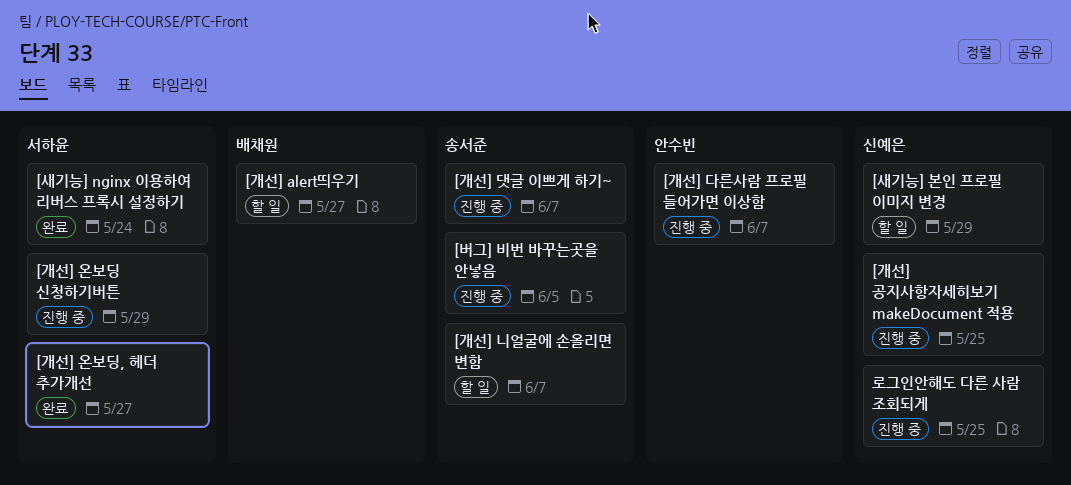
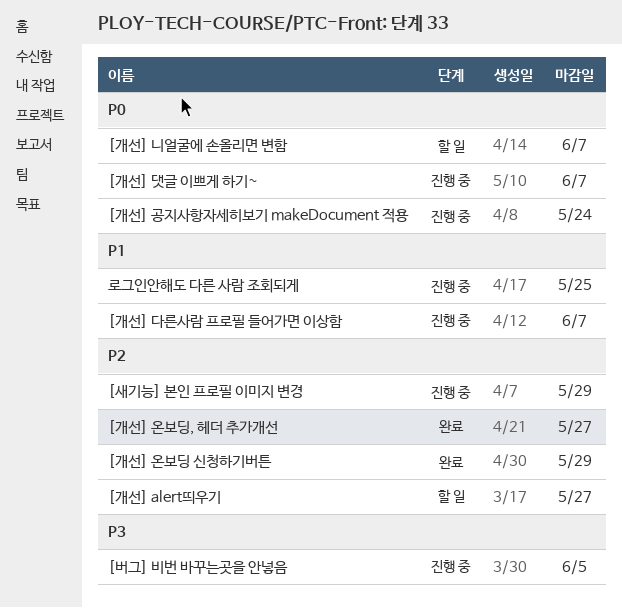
[개선] 공지사항자세히보기 makeDocument 적용, due: May 25 -> May 24
[개선] 온보딩 신청하기버튼, status: 진행 중 -> 완료
[새기능] nginx 이용하여 리버스 프록시 설정하기: present -> none
[새기능] 본인 프로필 이미지 변경, status: 할 일 -> 진행 중

